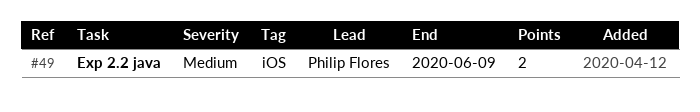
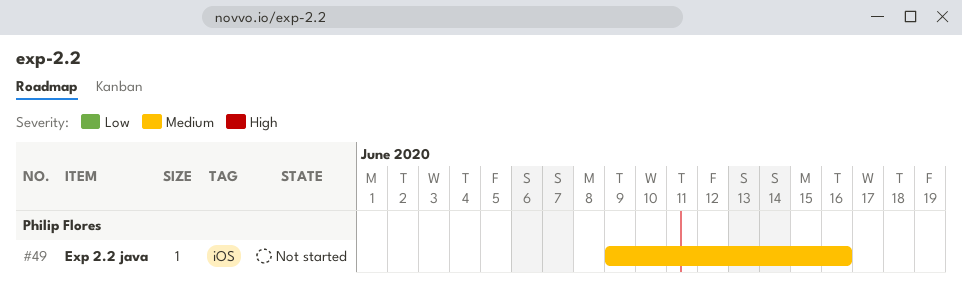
#49, estimate: 2 -> 1
#49, due: Jun 9 -> Jun 16

